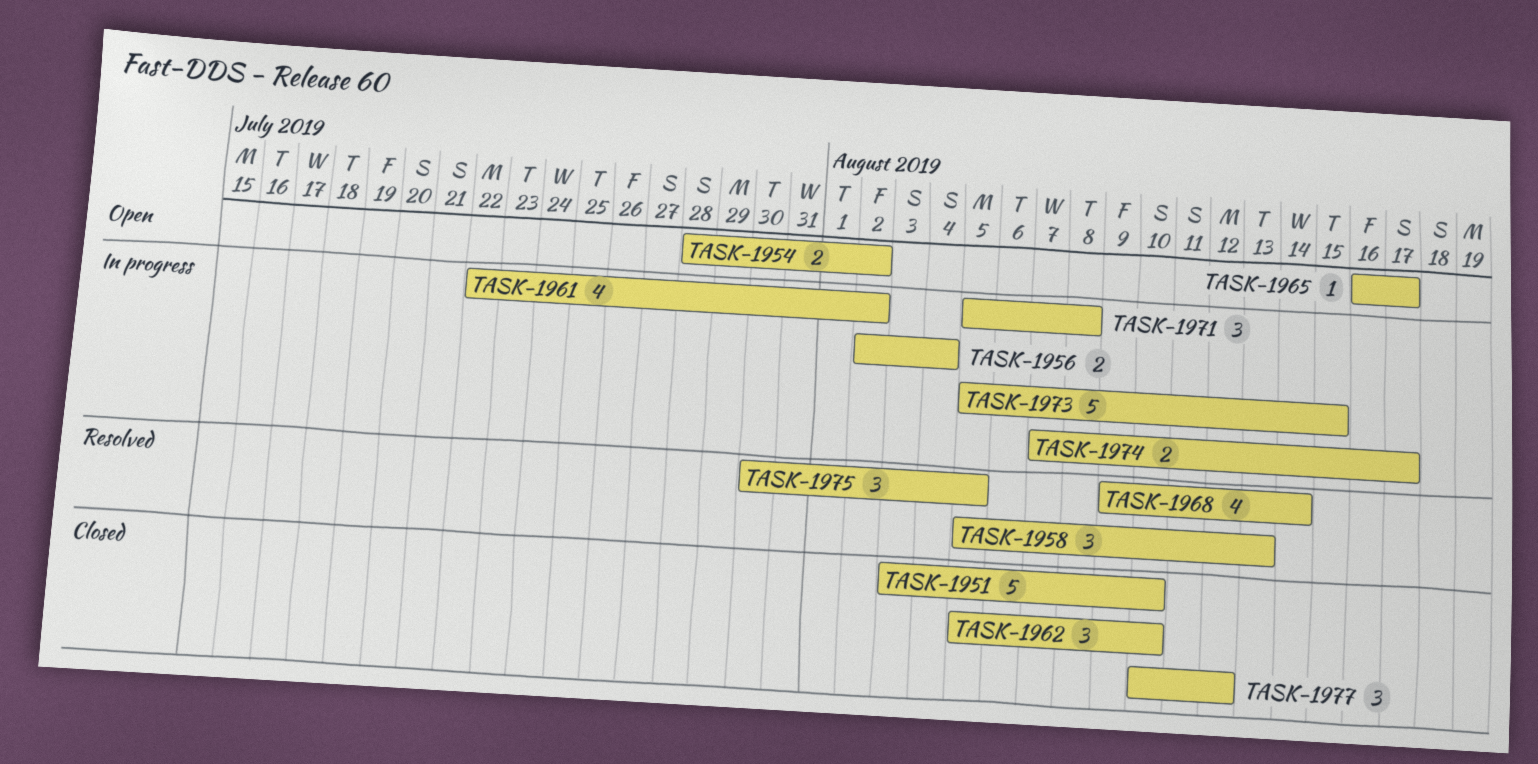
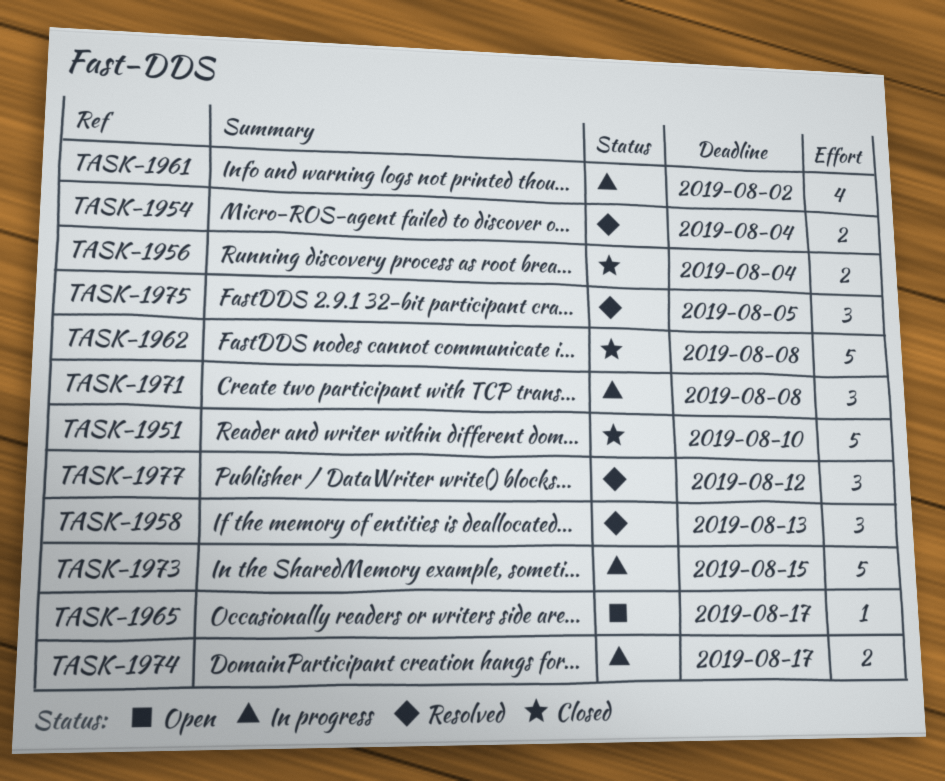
TASK-1954, status: Open -> Resolved
TASK-1954, due: Aug 2 -> Aug 4
TASK-1956, status: In progress -> Closed
TASK-1962, estimate: 3 -> 5
TASK-1962, due: Aug 10 -> Aug 8
TASK-1968: present -> none
TASK-1977, status: Closed -> Resolved

